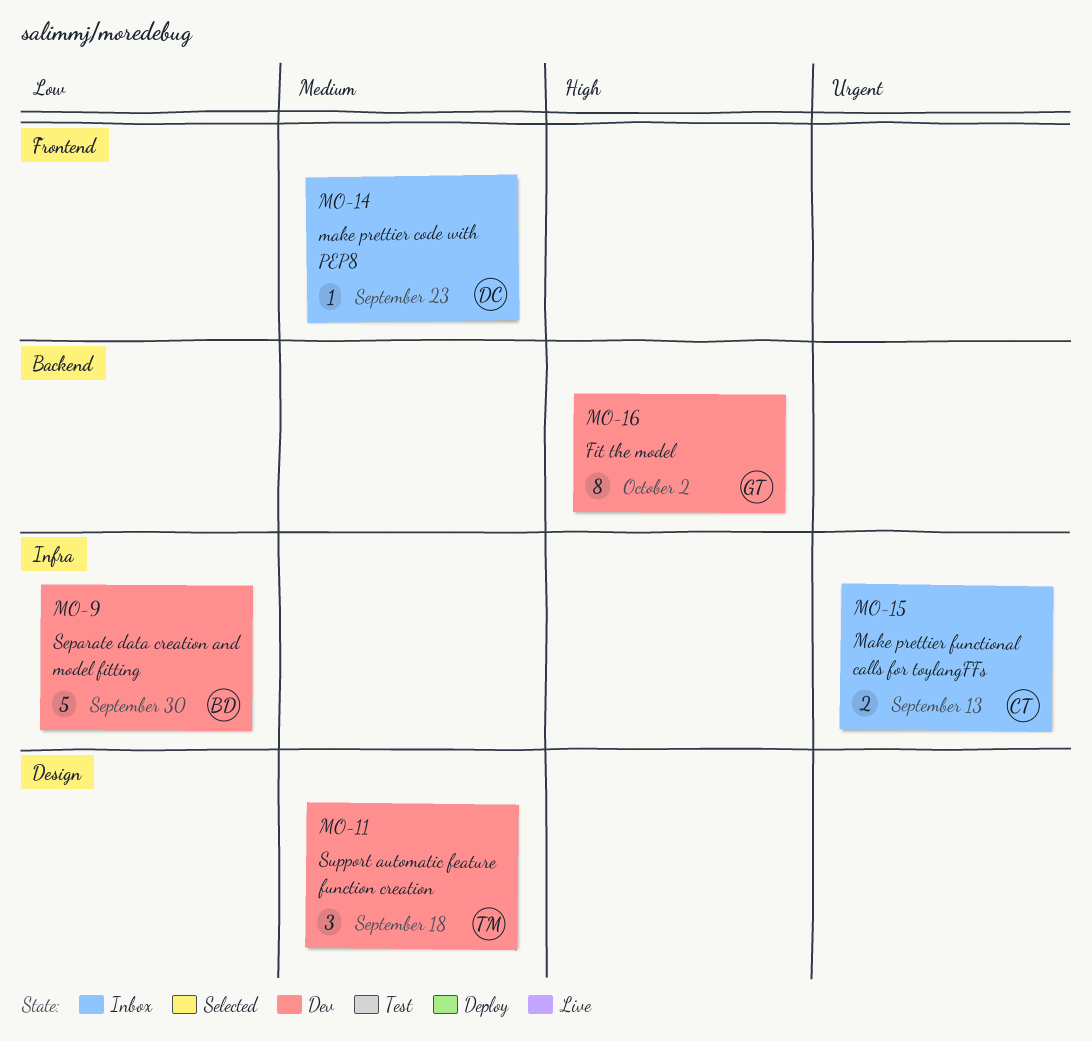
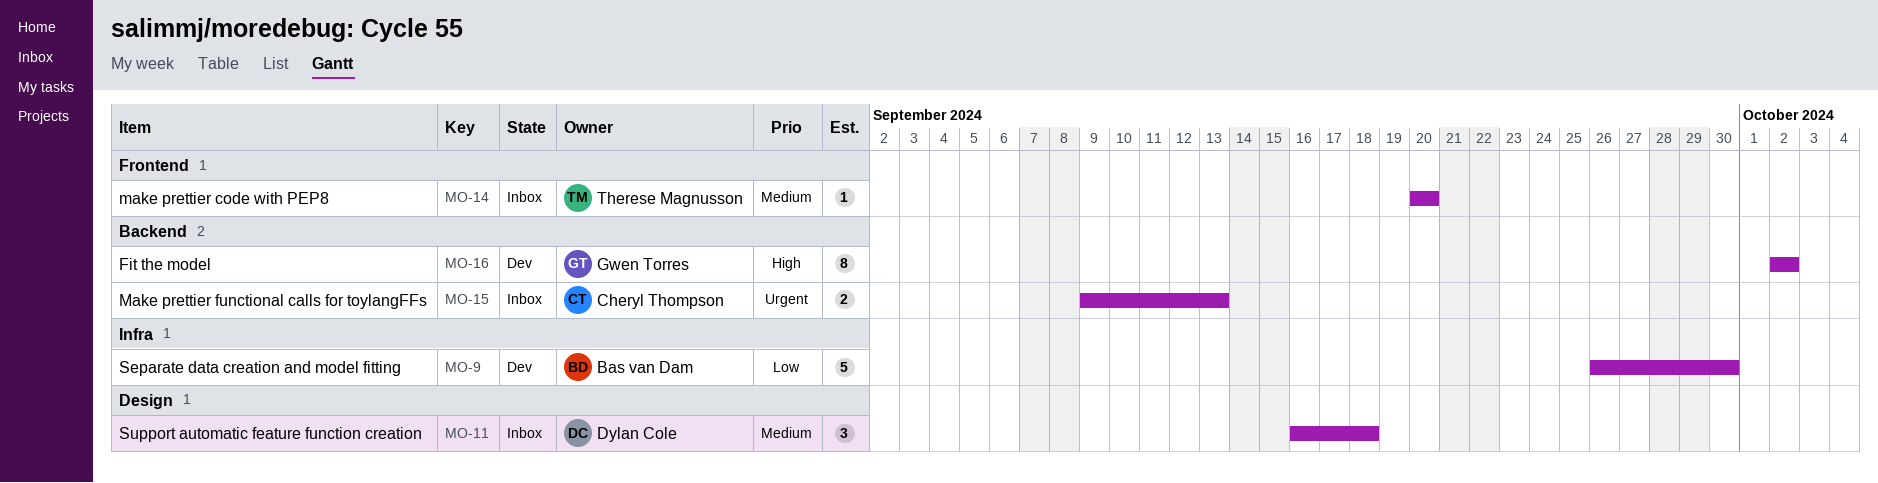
MO-11, status: Dev -> Inbox
MO-11, owner: Therese Magnusson -> Dylan Cole
MO-14, owner: Dylan Cole -> Therese Magnusson
MO-14, due: Sep 23 -> Sep 20
MO-15, label: Infra -> Backend

